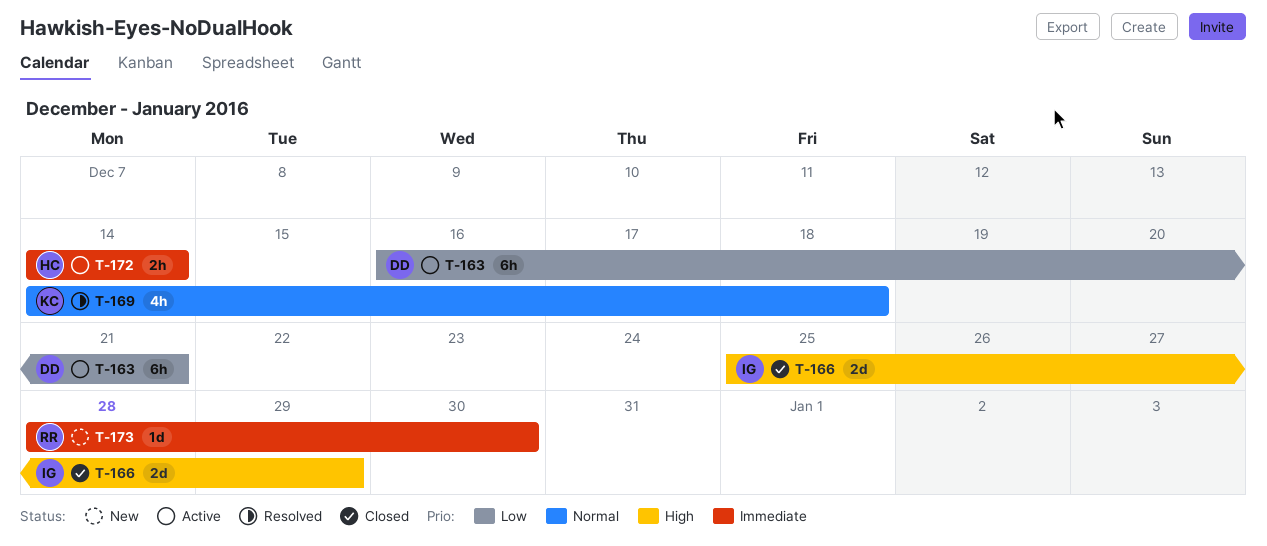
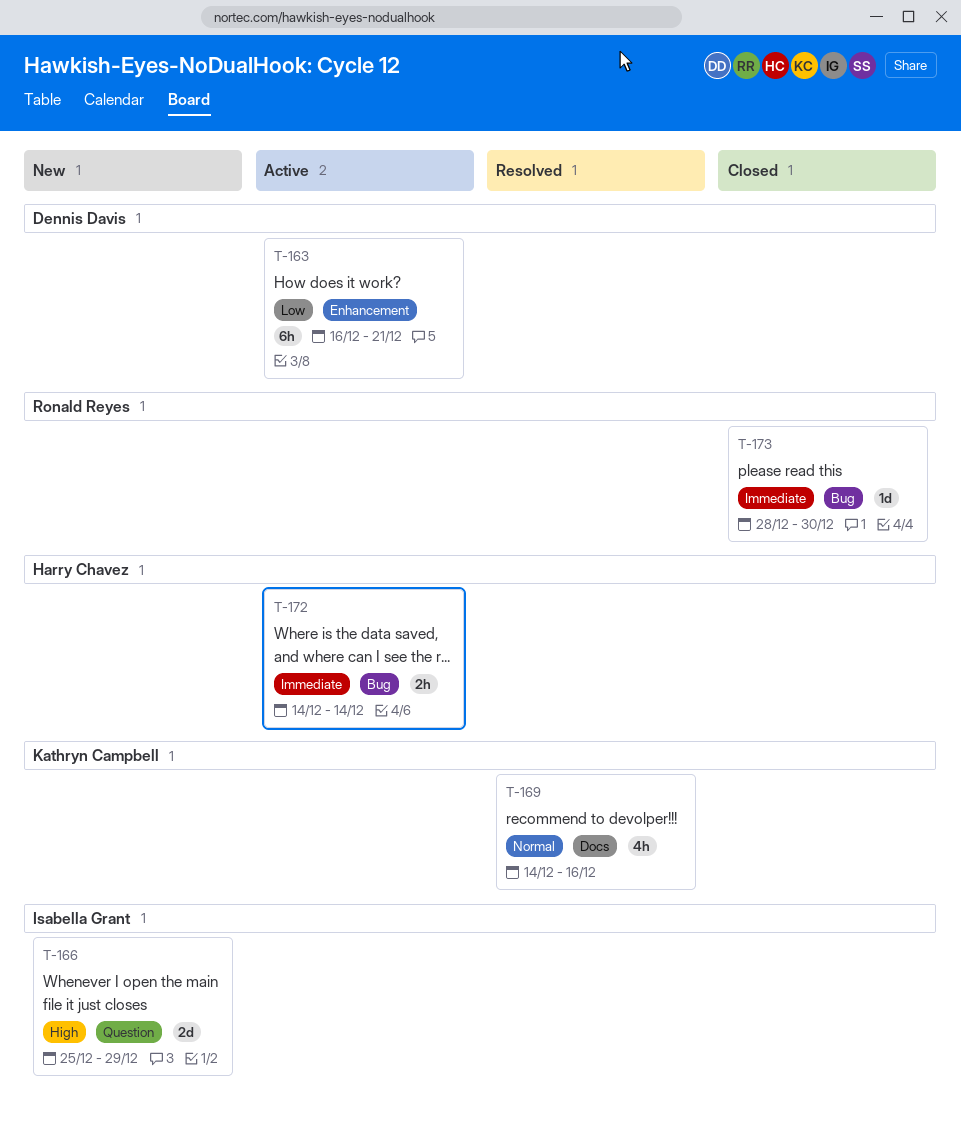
T-166, status: Closed -> New
T-169, due: Dec 18 -> Dec 16
T-173, status: New -> Closed

